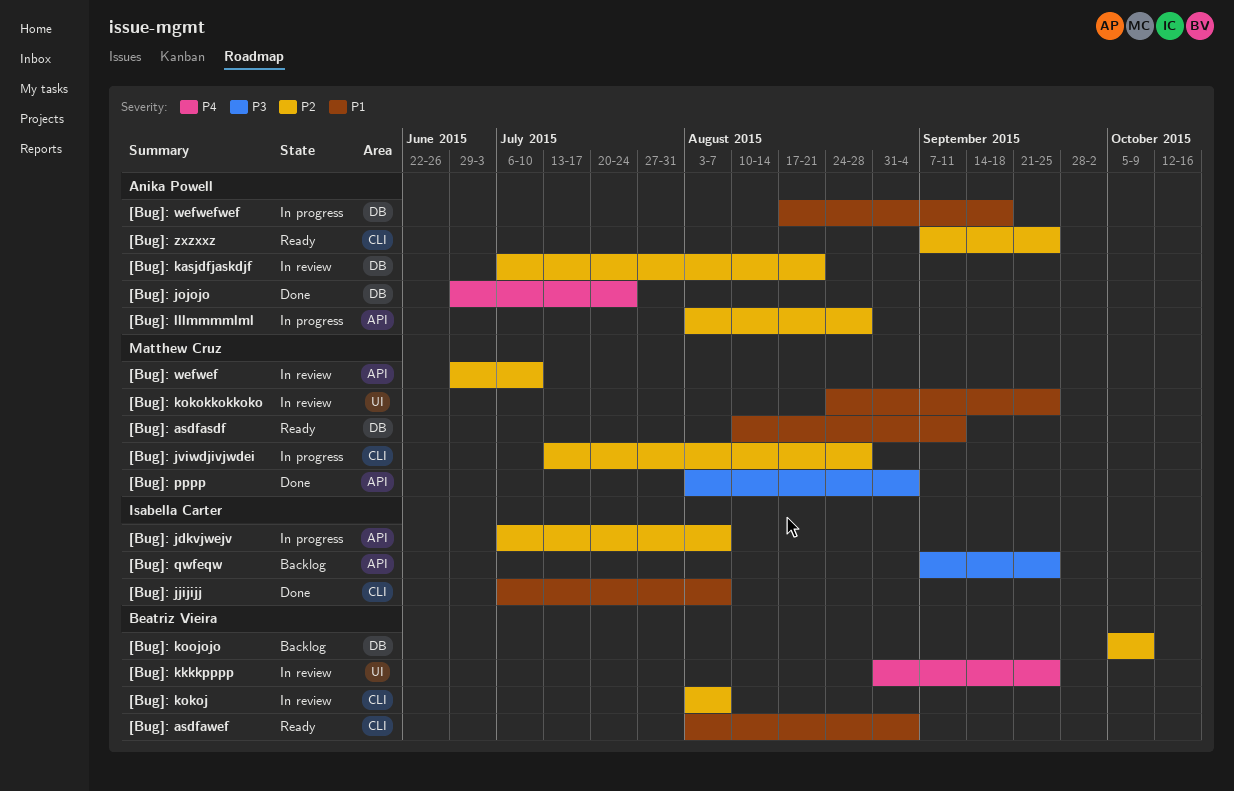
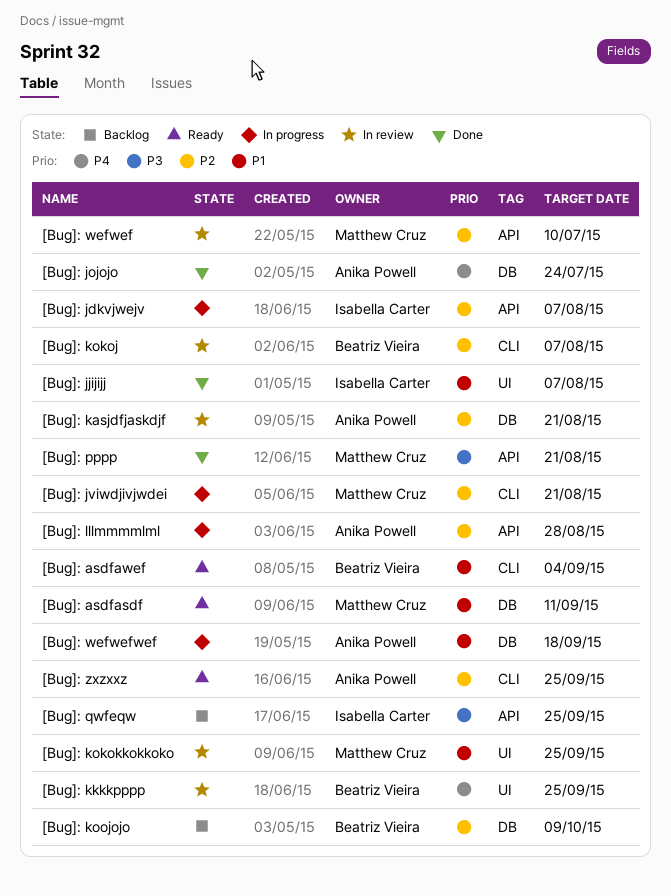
[Bug]: jjijijj, label: CLI -> UI
[Bug]: jviwdjivjwdei, due: Aug 28 -> Aug 21
[Bug]: pppp, due: Sep 4 -> Aug 21

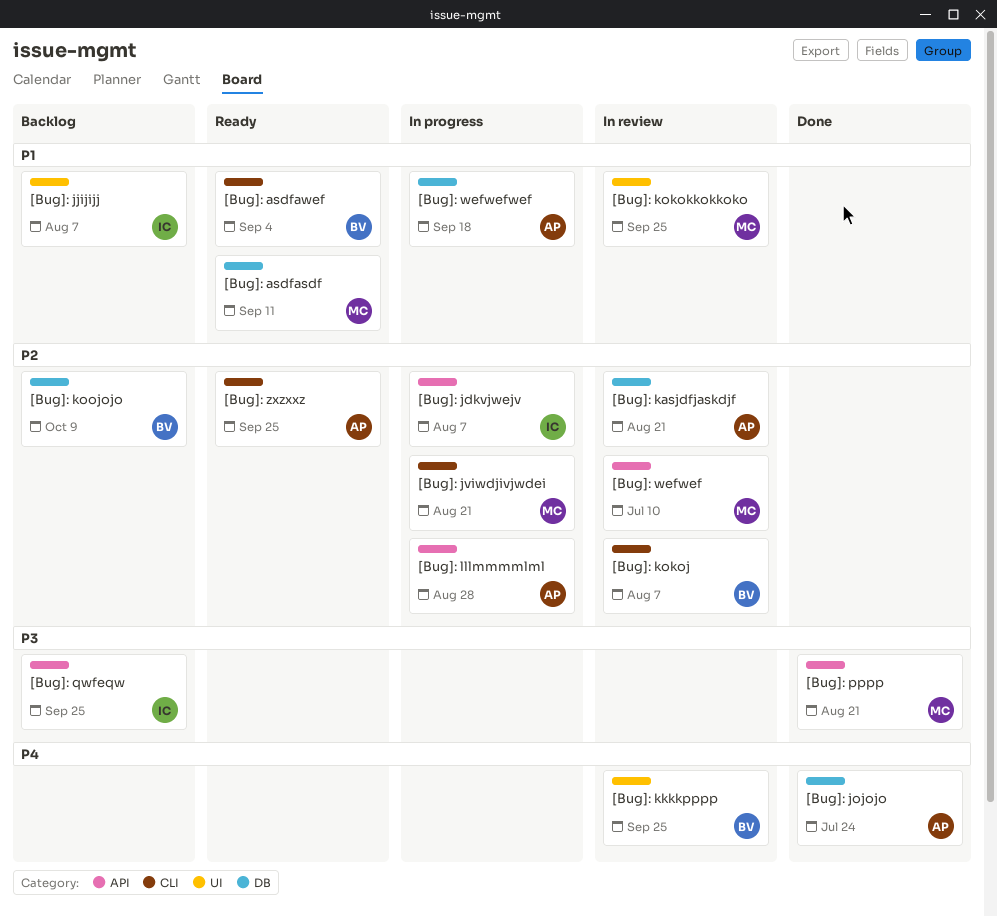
[Bug]: jjijijj, status: Done -> Backlog

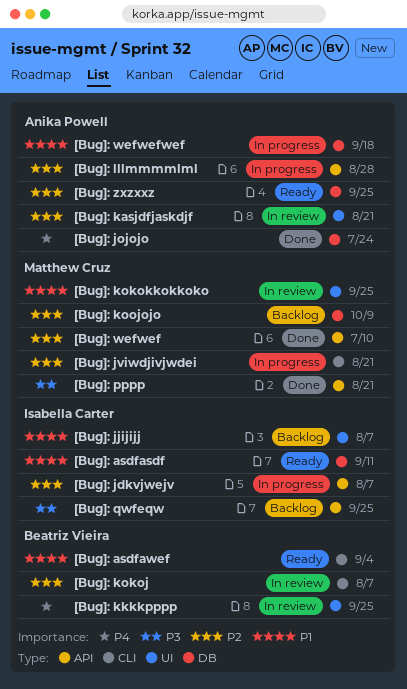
[Bug]: asdfasdf, owner: Matthew Cruz -> Isabella Carter
[Bug]: kasjdfjaskdjf, label: DB -> UI
[Bug]: koojojo, owner: Beatriz Vieira -> Matthew Cruz
[Bug]: wefwef, status: In review -> Done
[Bug]: zxzxxz, label: CLI -> DB

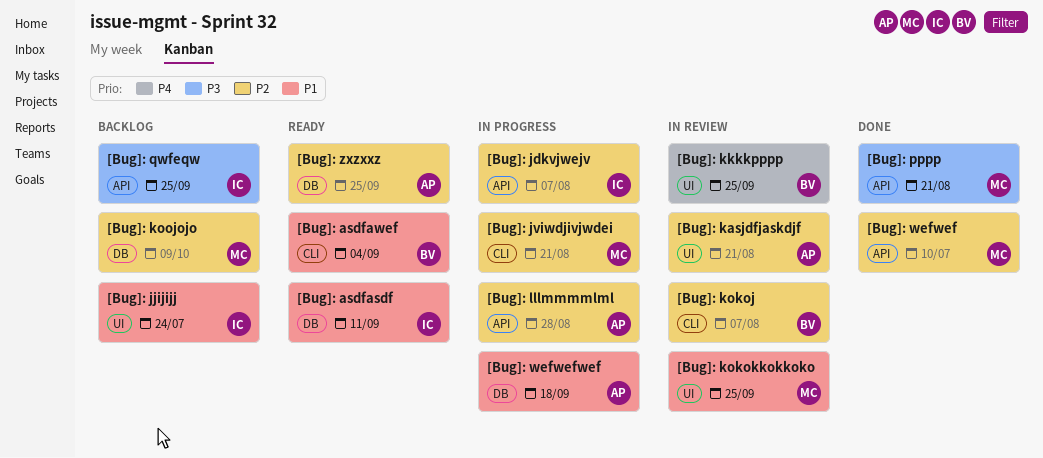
[Bug]: jjijijj, due: Aug 7 -> Jul 24
[Bug]: jojojo: present -> none

